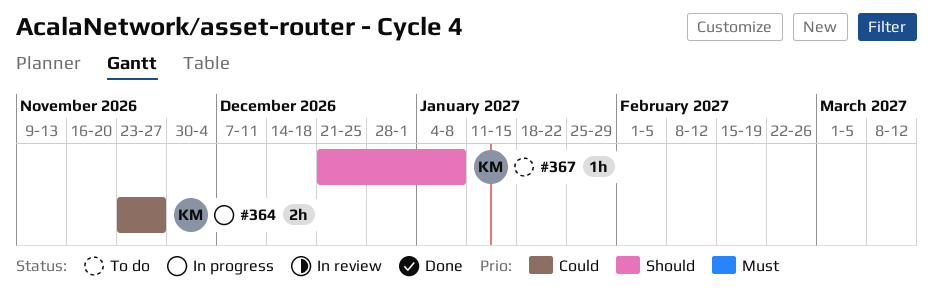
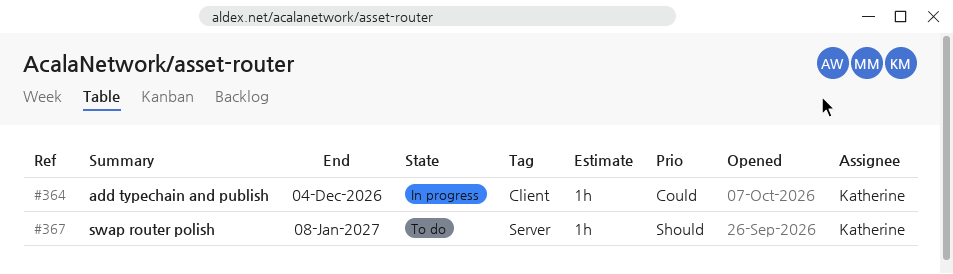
#364, estimate: 2h -> 1h
#364, due: Nov 27 -> Dec 4

